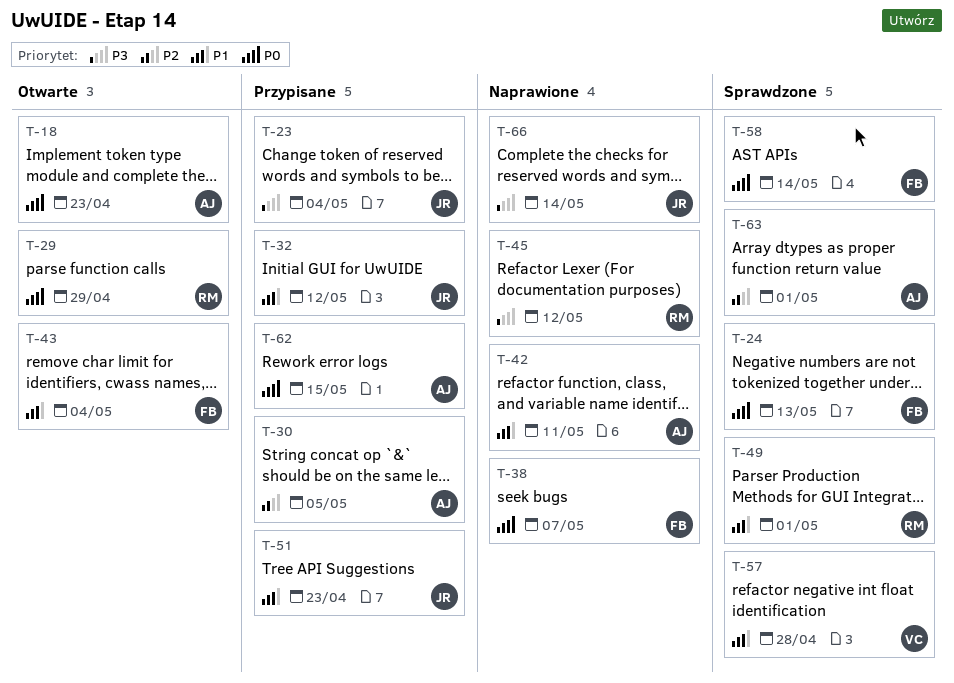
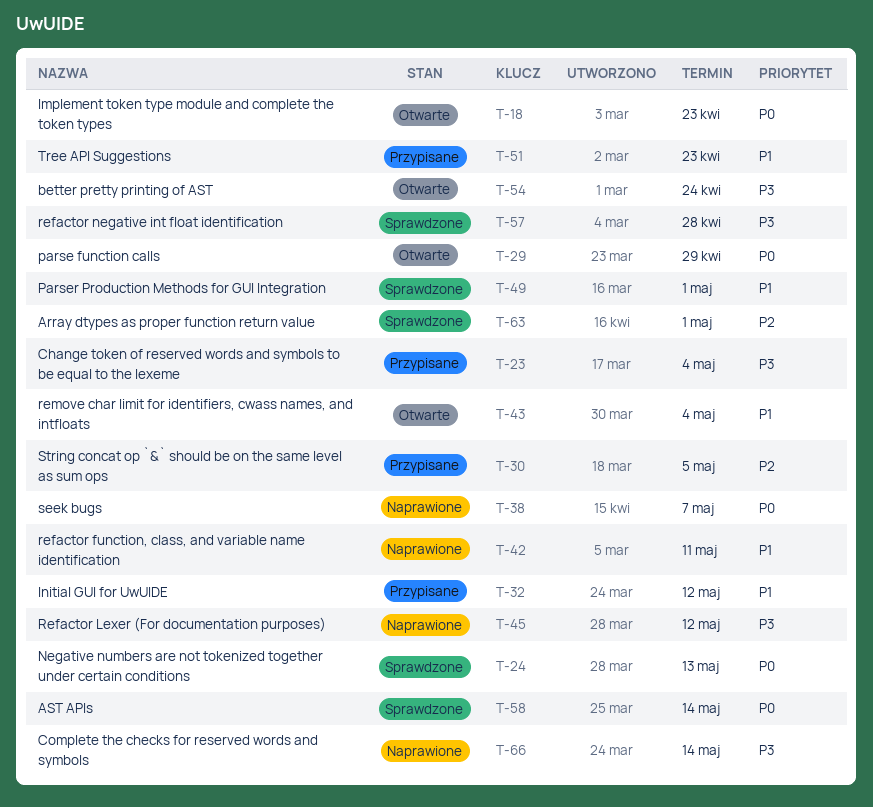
T-54: none -> present
T-57, priority: P1 -> P3
T-62: present -> none

